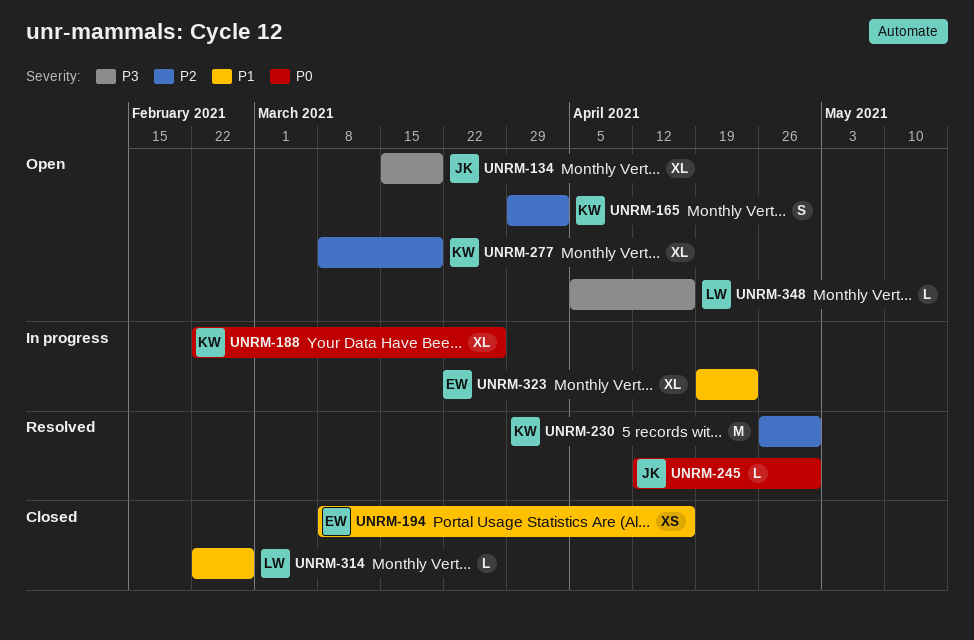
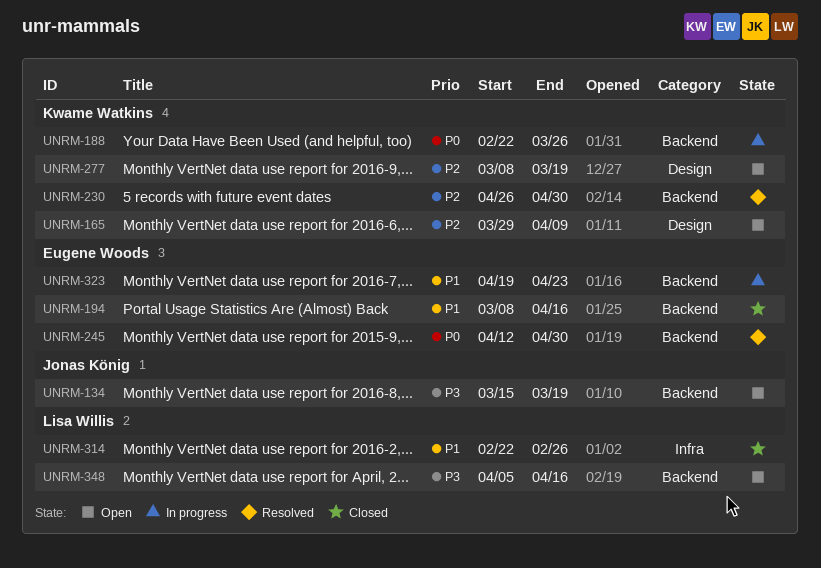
UNRM-165, due: Apr 2 -> Apr 9
UNRM-245, owner: Jonas König -> Eugene Woods

